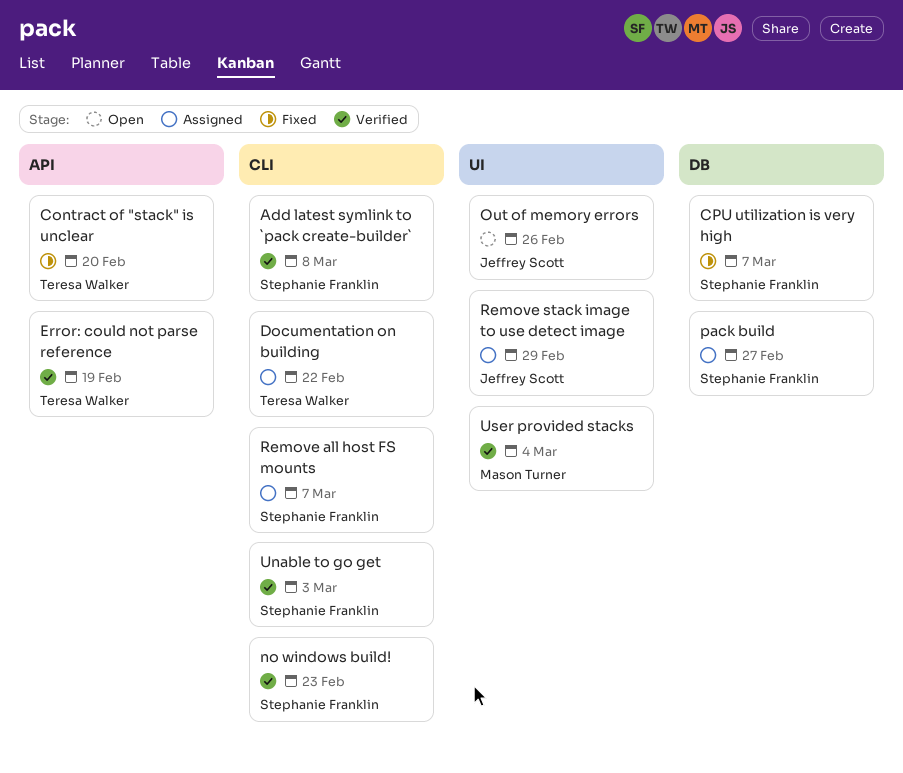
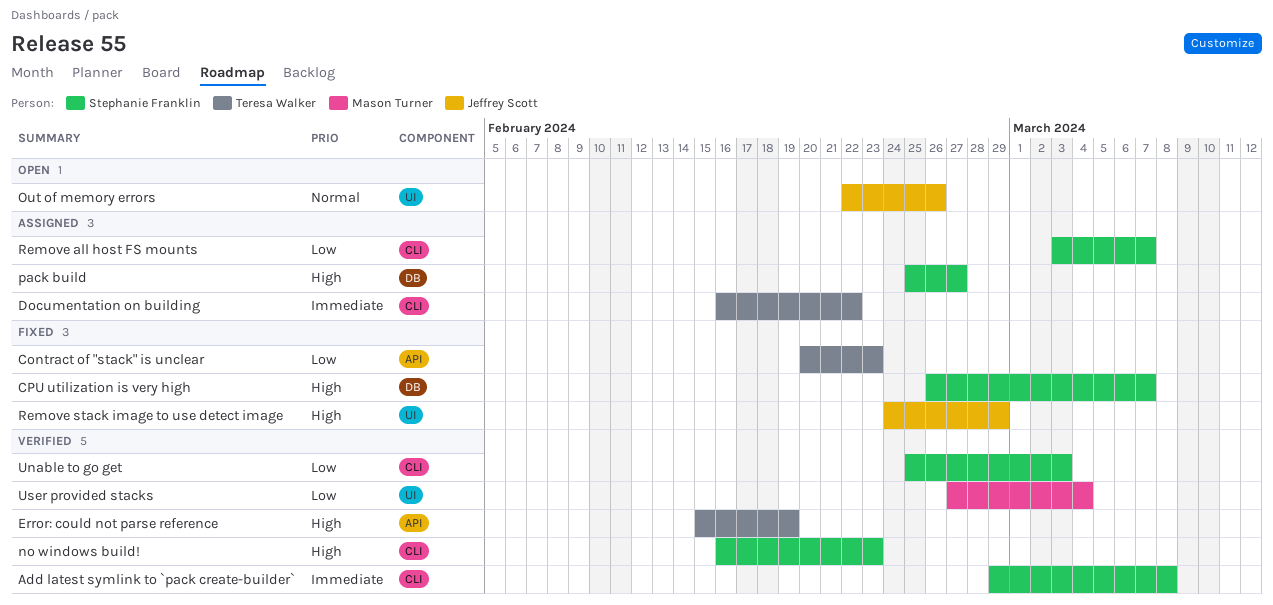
Contract of "stack" is unclear, due: Feb 20 -> Feb 23
Remove stack image to use detect image, status: Assigned -> Fixed

